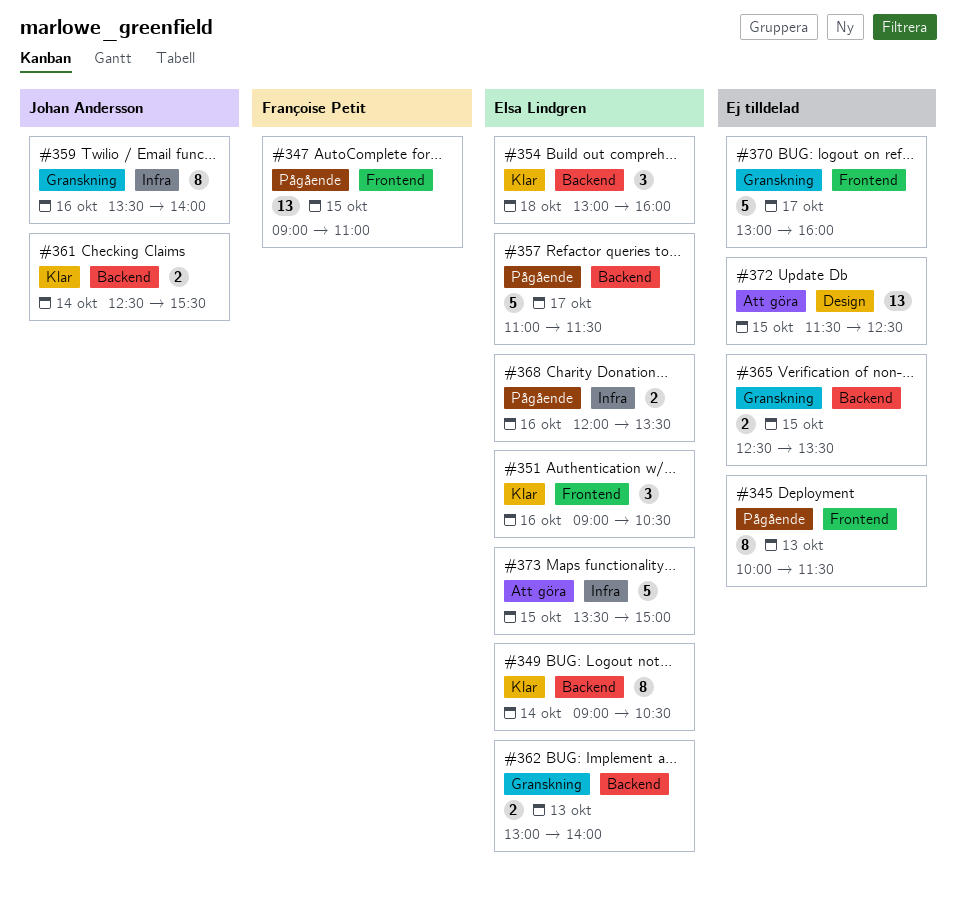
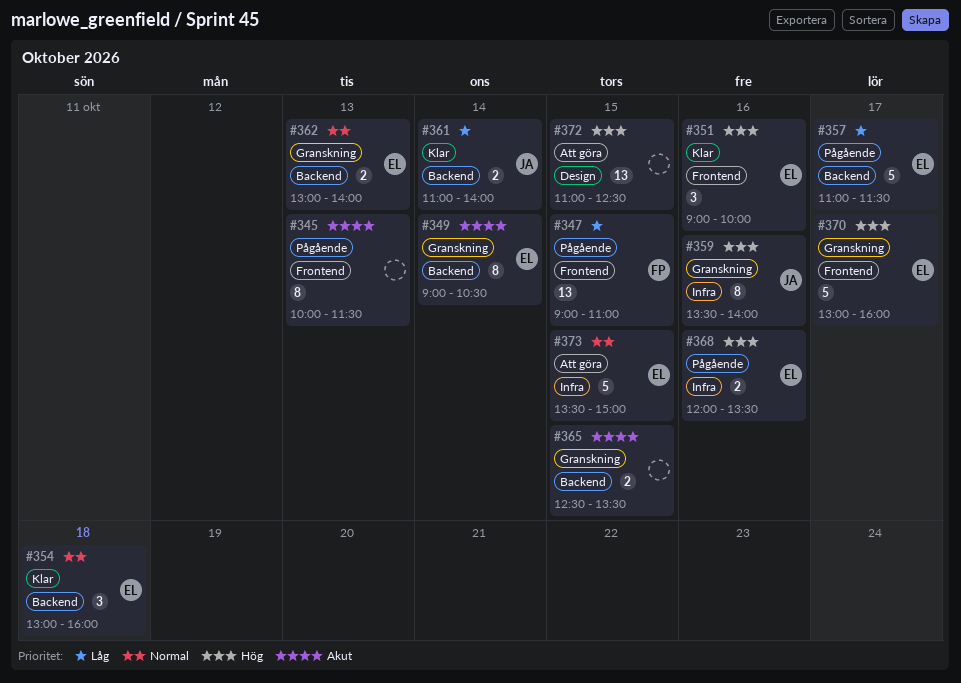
#349, status: Klar -> Granskning
#351, ends: 10:30 -> 10:00
#361, begins: 12:30 -> 11:00
#361, ends: 15:30 -> 14:00
#370, owner: none -> Elsa Lindgren
#372, begins: 11:30 -> 11:00

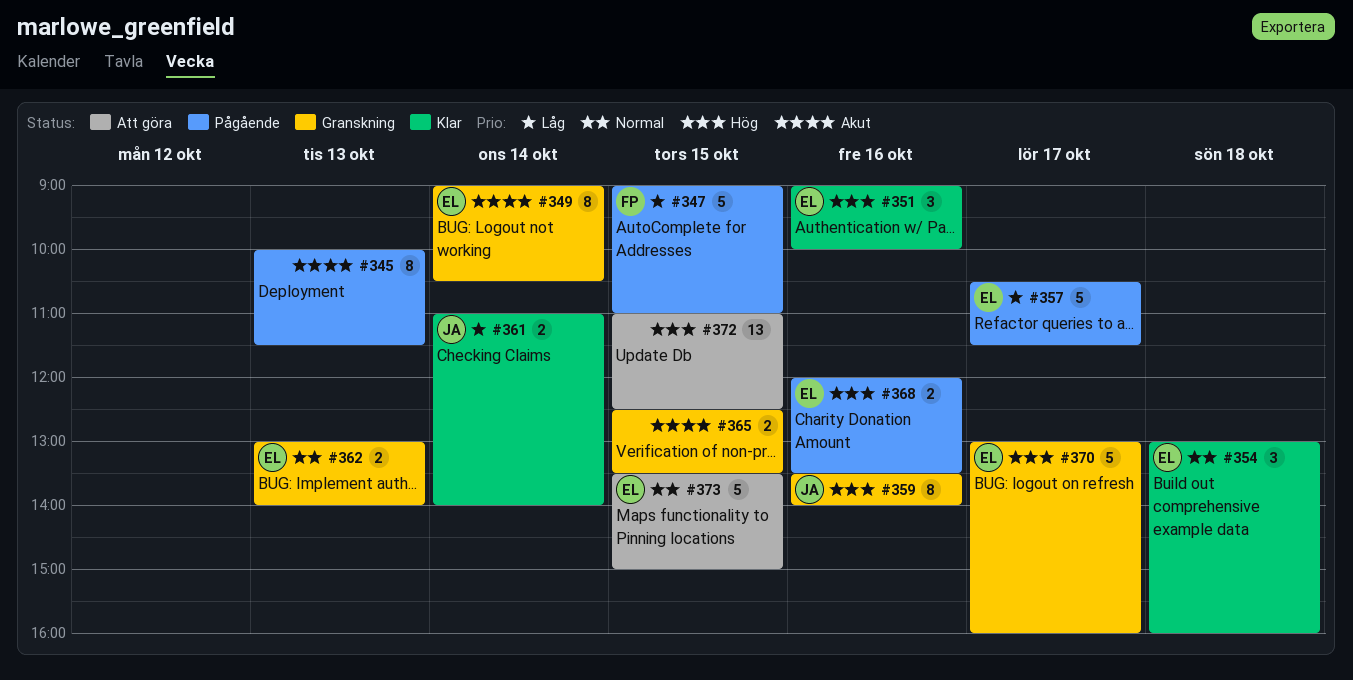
#347, estimate: 13 -> 5
#357, begins: 11:00 -> 10:30

